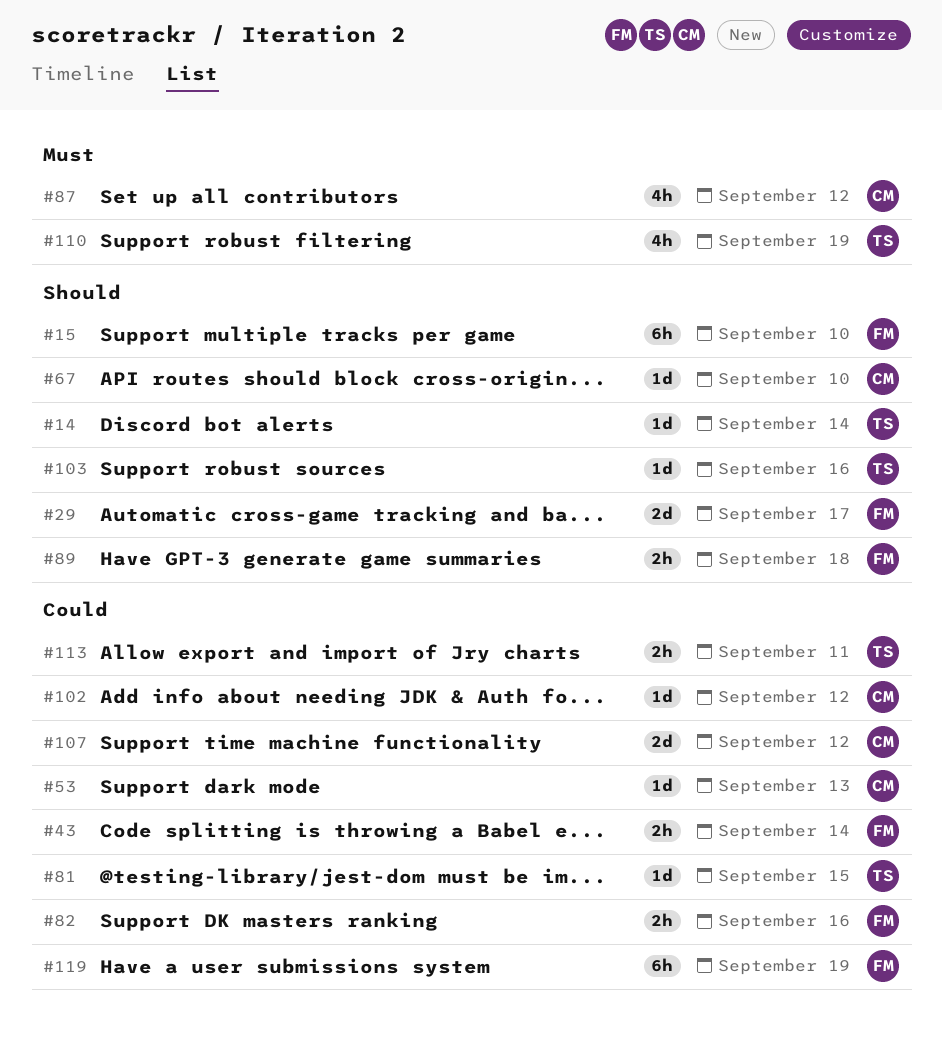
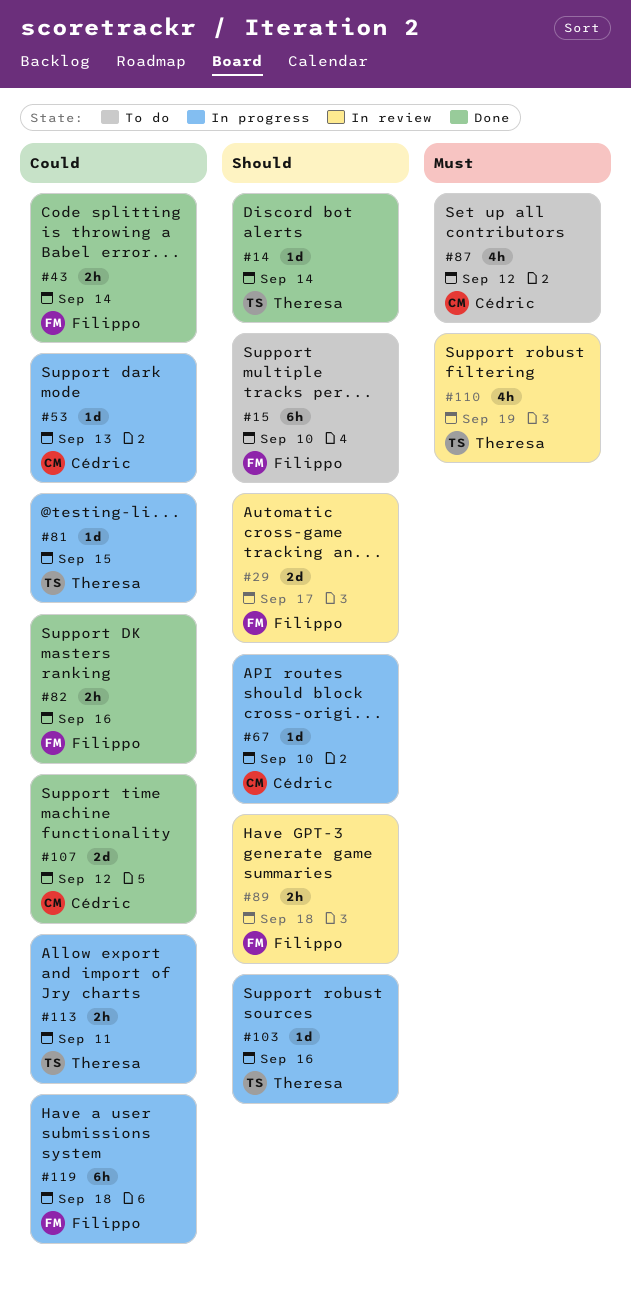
#102: present -> none
#119, due: Sep 19 -> Sep 18

